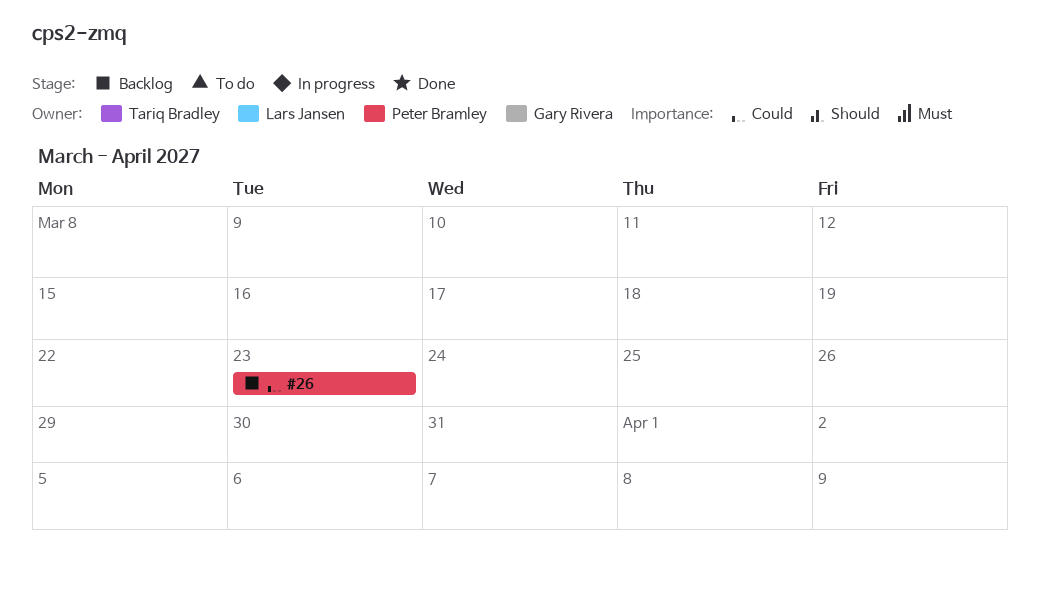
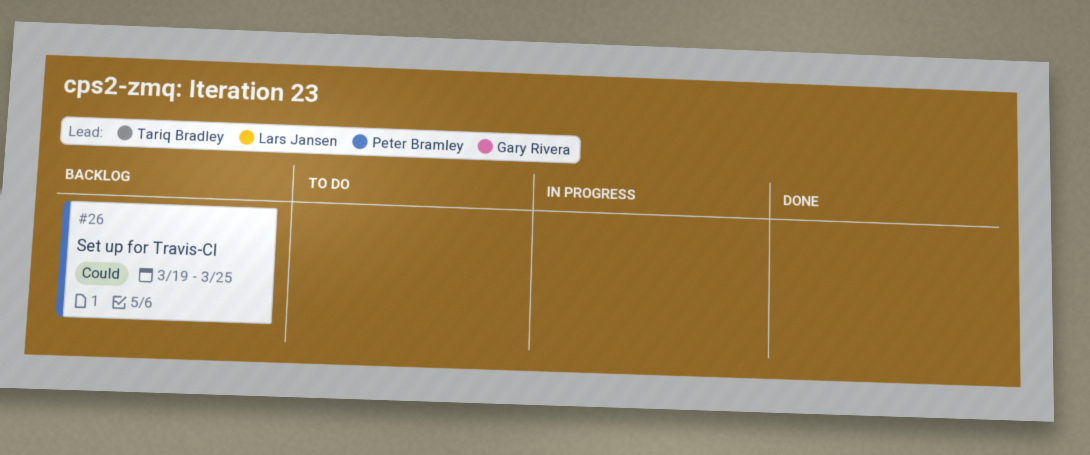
#26, start: Mar 23 -> Mar 19
#26, due: Mar 23 -> Mar 25

